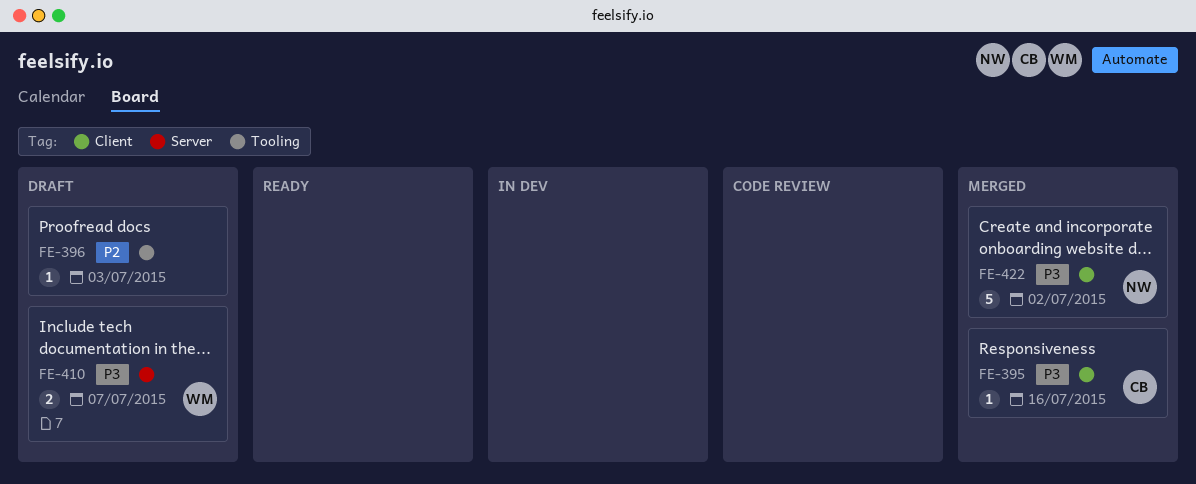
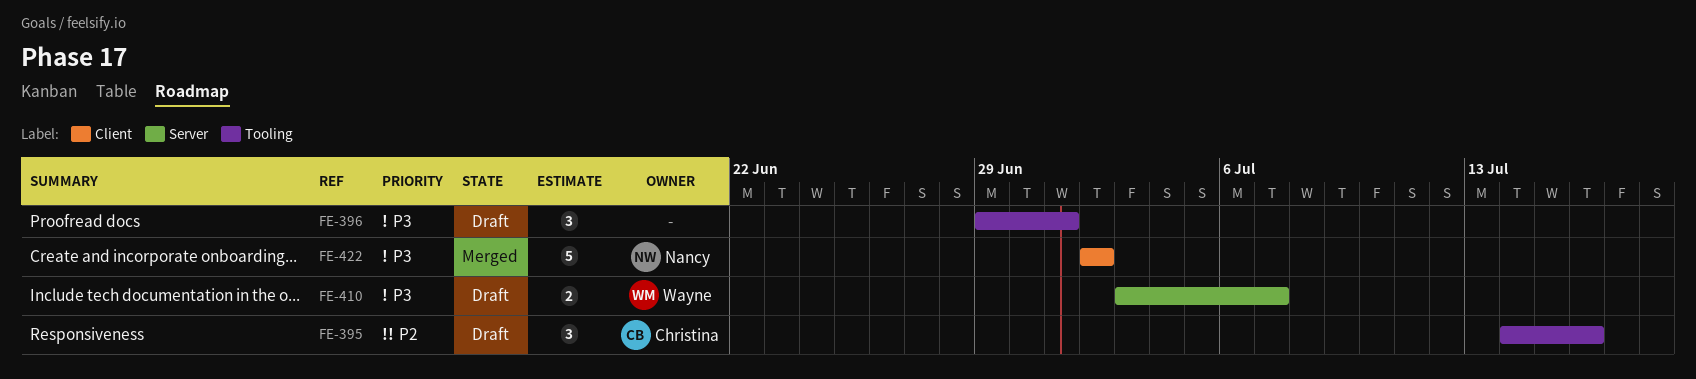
FE-395, status: Merged -> Draft
FE-395, priority: P3 -> P2
FE-395, label: Client -> Tooling
FE-395, estimate: 1 -> 3
FE-396, priority: P2 -> P3
FE-396, estimate: 1 -> 3
FE-396, due: Jul 3 -> Jul 1

